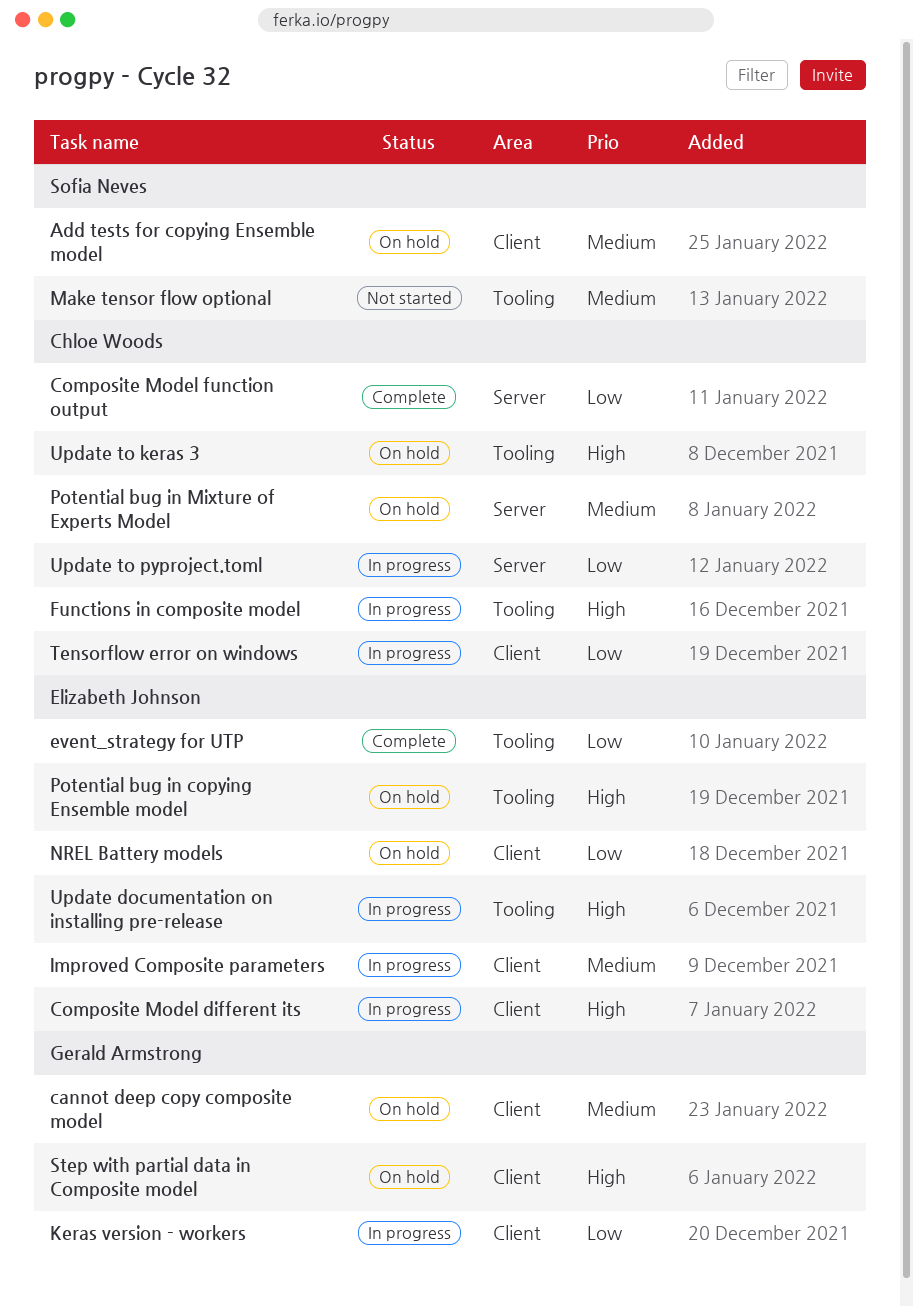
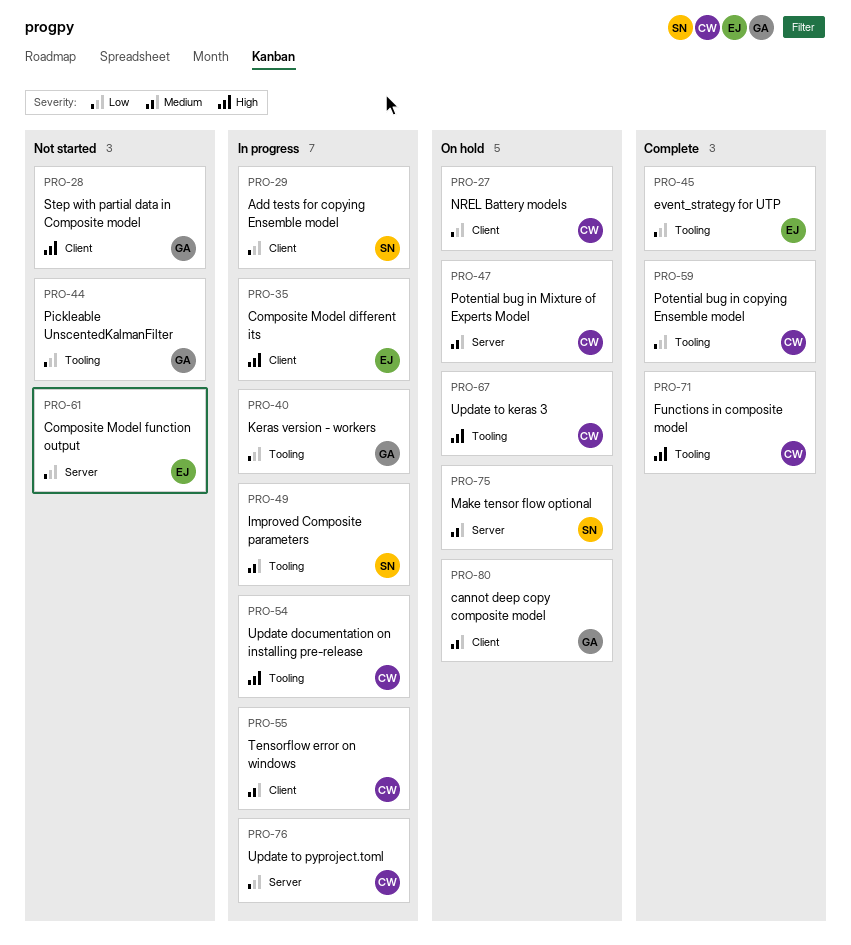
Add tests for copying Ensemble model, status: On hold -> In progress
Add tests for copying Ensemble model, priority: Medium -> Low
Composite Model function output, status: Complete -> Not started
Composite Model function output, owner: Chloe Woods -> Elizabeth Johnson
Functions in composite model, status: In progress -> Complete
Improved Composite parameters, owner: Elizabeth Johnson -> Sofia Neves
Improved Composite parameters, label: Client -> Tooling
Keras version - workers, label: Client -> Tooling
Make tensor flow optional, status: Not started -> On hold
Make tensor flow optional, label: Tooling -> Server
NREL Battery models, owner: Elizabeth Johnson -> Chloe Woods
Pickleable UnscentedKalmanFilter: none -> present
Potential bug in copying Ensemble model, status: On hold -> Complete
Potential bug in copying Ensemble model, owner: Elizabeth Johnson -> Chloe Woods
Potential bug in copying Ensemble model, priority: High -> Low
Step with partial data in Composite model, status: On hold -> Not started
Tensorflow error on windows, priority: Low -> Medium
Update documentation on installing pre-release, owner: Elizabeth Johnson -> Chloe Woods

